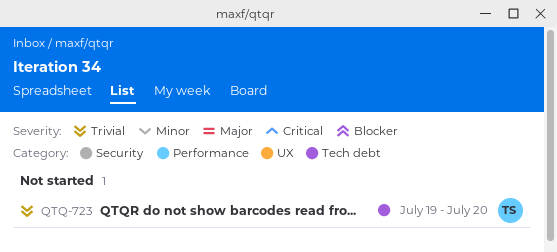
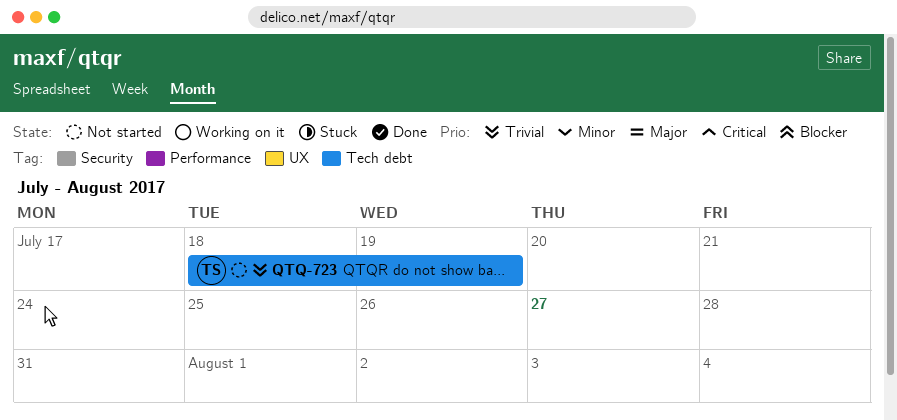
QTQ-723, start: Jul 19 -> Jul 18
QTQ-723, due: Jul 20 -> Jul 19

